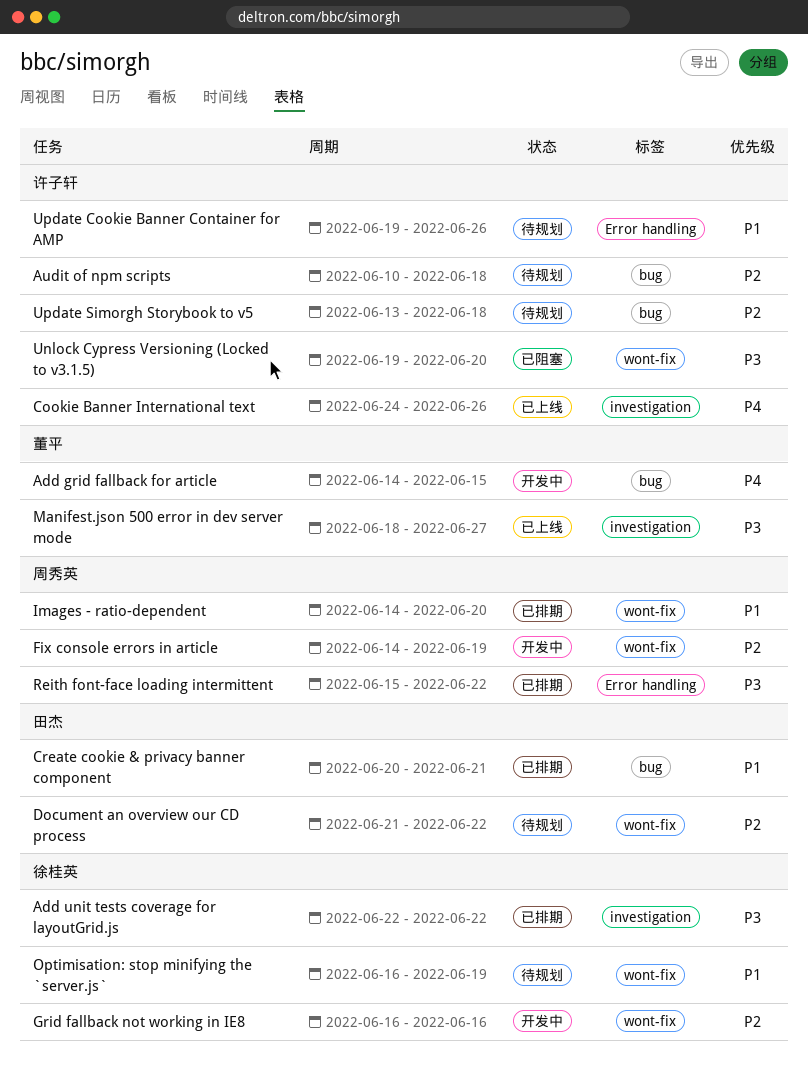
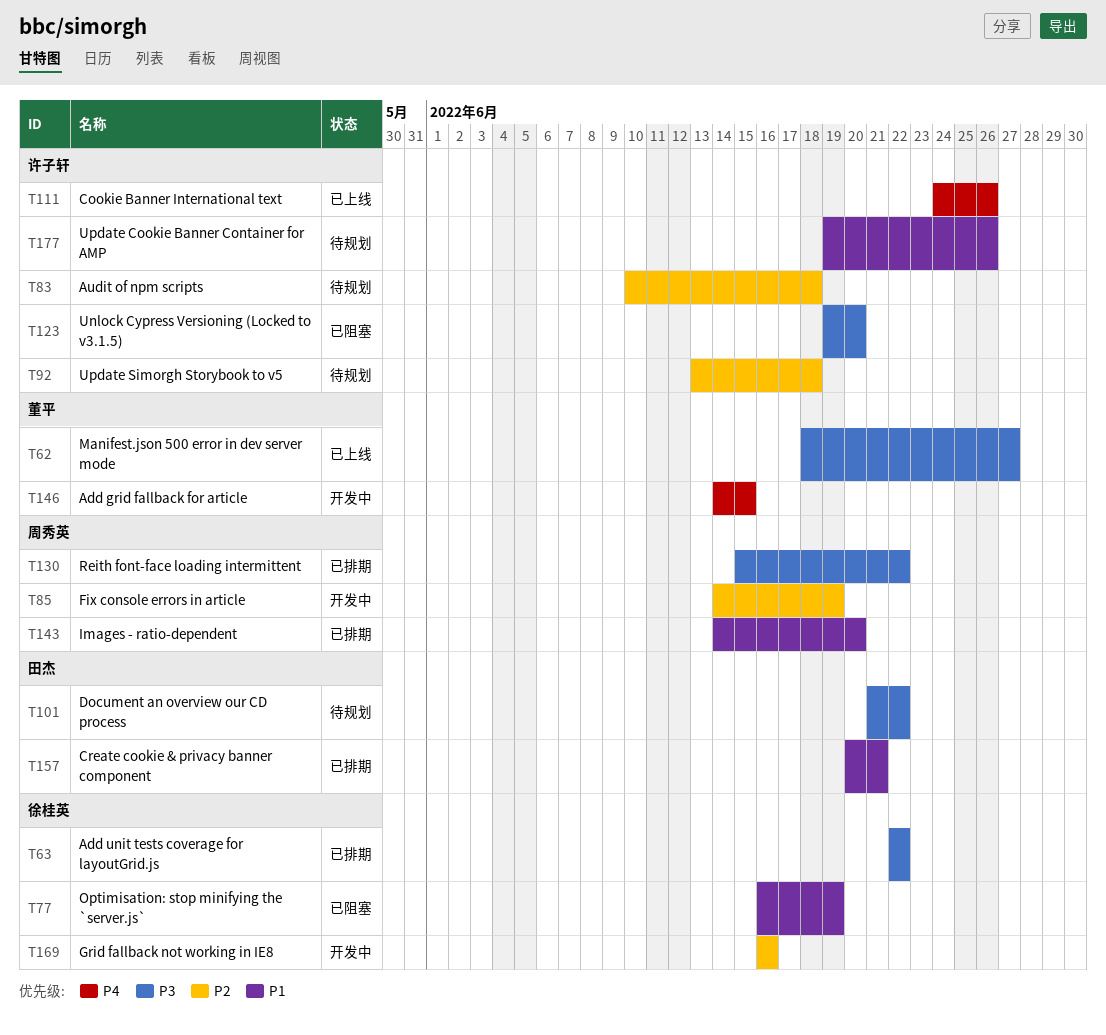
Document an overview our CD process, priority: P2 -> P3
Optimisation: stop minifying the `server.js`, status: 待规划 -> 已阻塞

